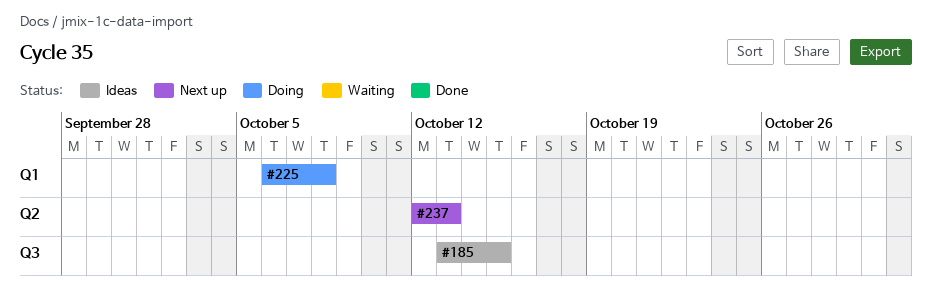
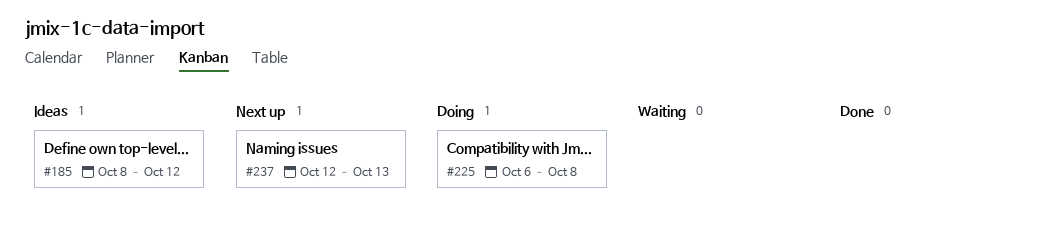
#185, start: Oct 13 -> Oct 8
#185, due: Oct 15 -> Oct 12

